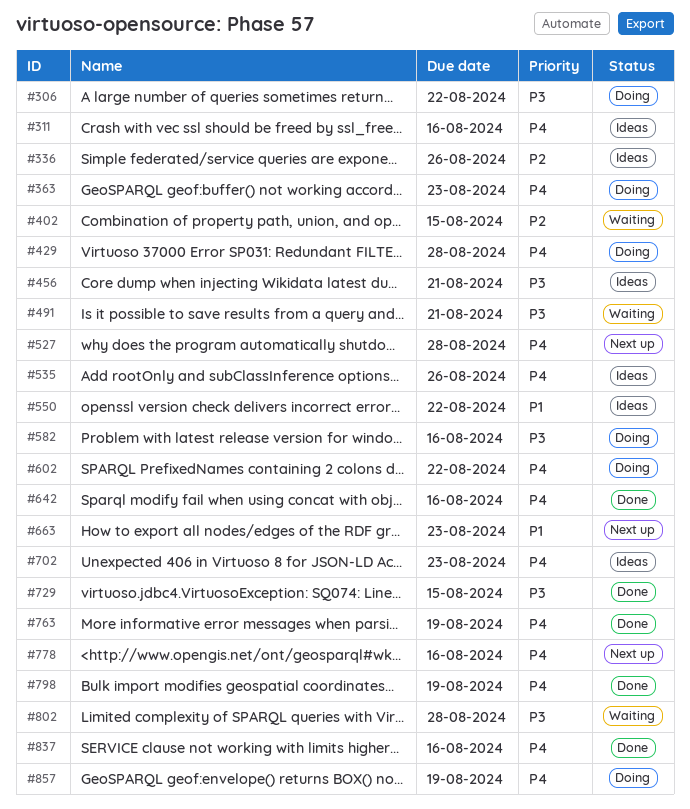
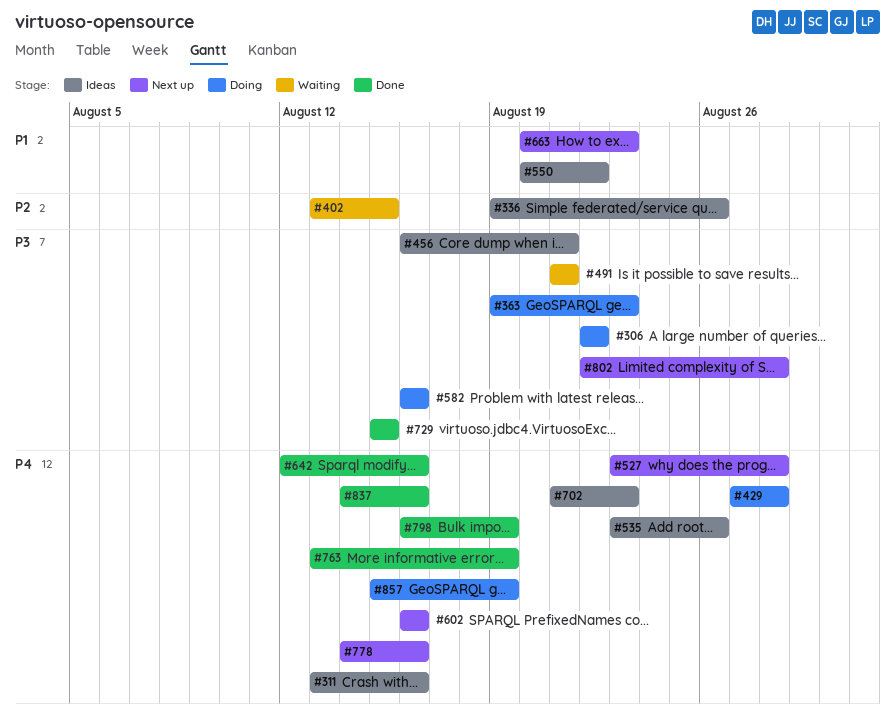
#363, priority: P4 -> P3
#602, status: Doing -> Next up
#602, due: Aug 22 -> Aug 16
#802, status: Waiting -> Next up

